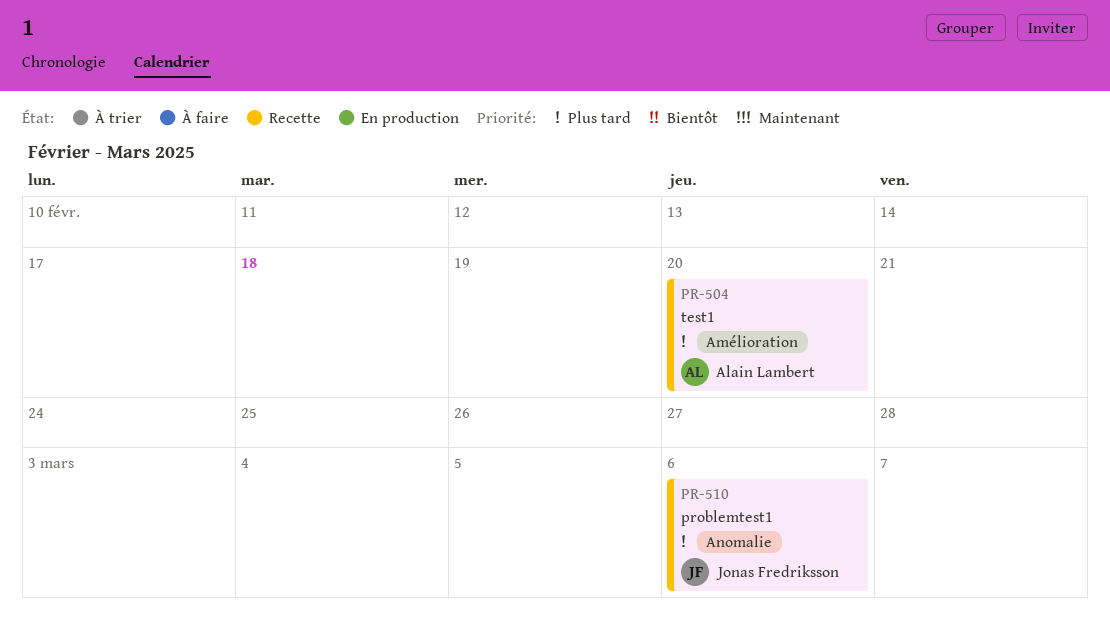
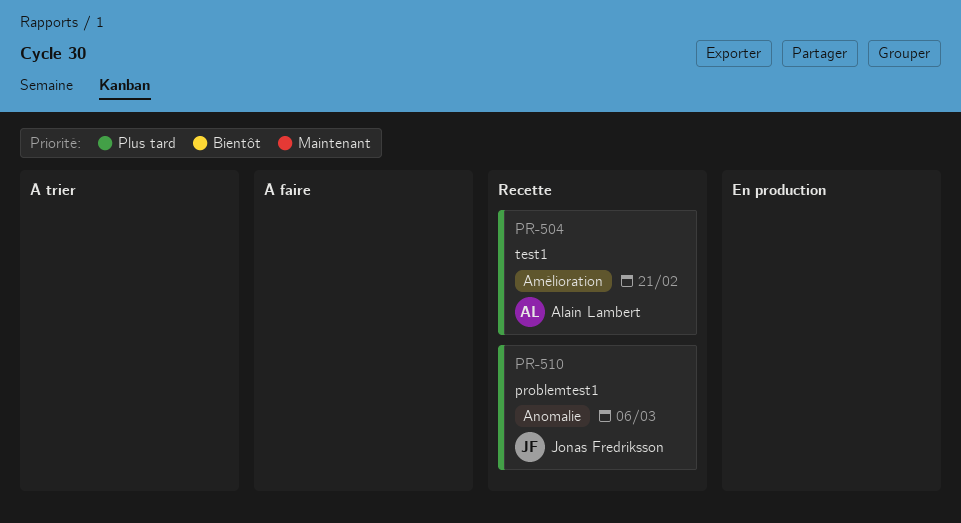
PR-504, due: Feb 20 -> Feb 21

